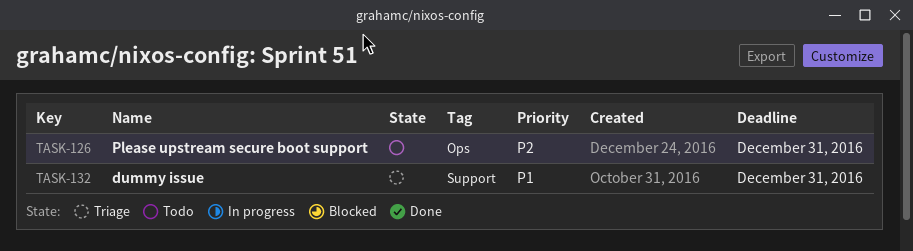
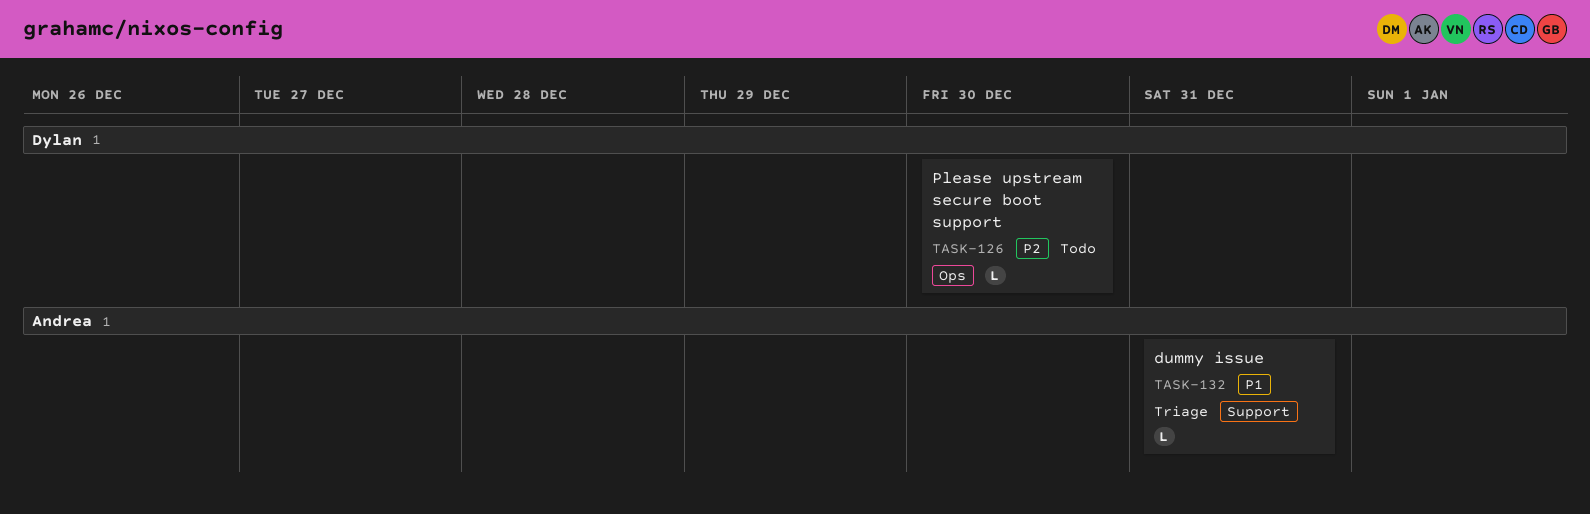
TASK-126, due: Dec 31 -> Dec 30

